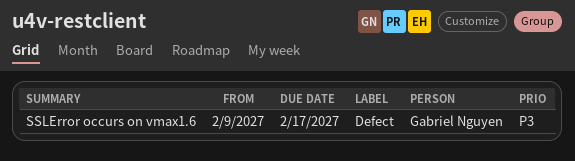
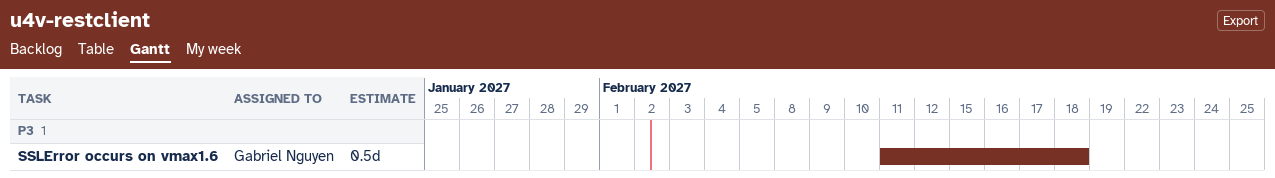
SSLError occurs on vmax1.6, start: Feb 9 -> Feb 11
SSLError occurs on vmax1.6, due: Feb 17 -> Feb 18

